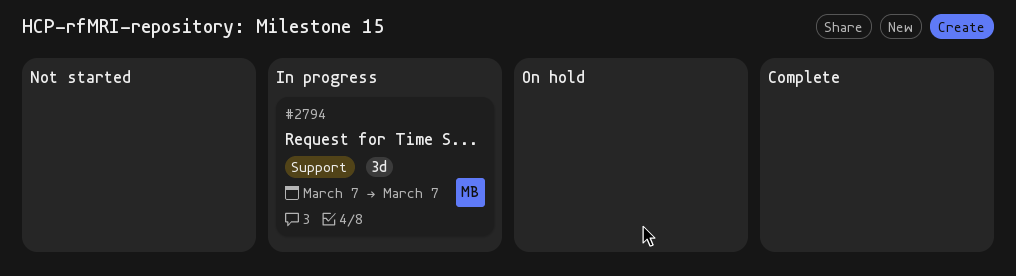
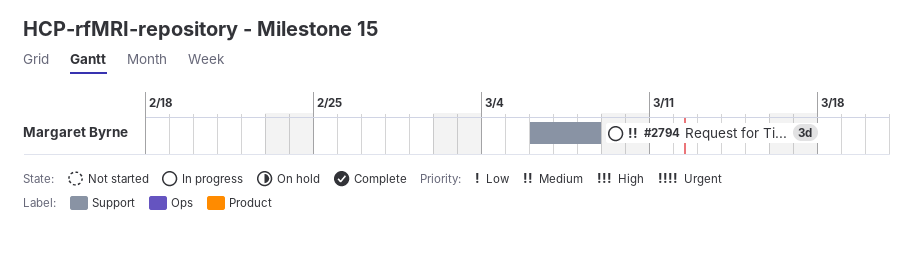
#2794, start: Mar 7 -> Mar 6
#2794, due: Mar 7 -> Mar 8

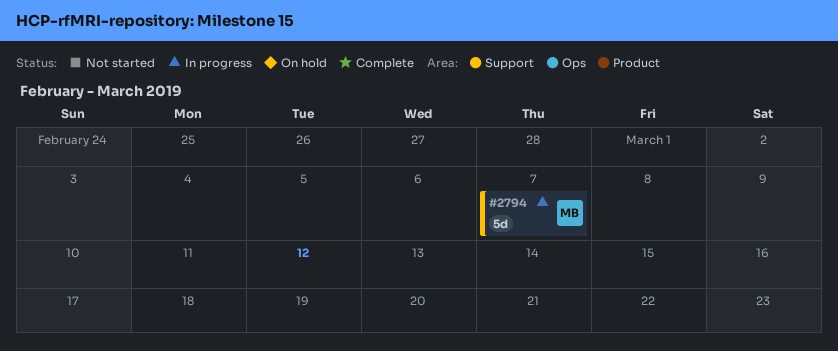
#2794, estimate: 3d -> 5d
#2794, due: Mar 8 -> Mar 7

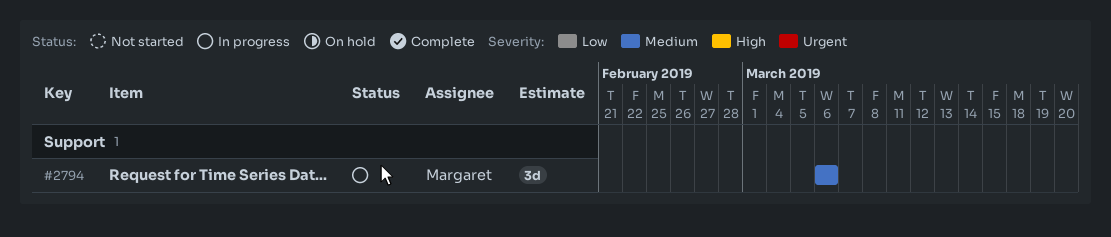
#2794, estimate: 5d -> 3d
#2794, due: Mar 7 -> Mar 6

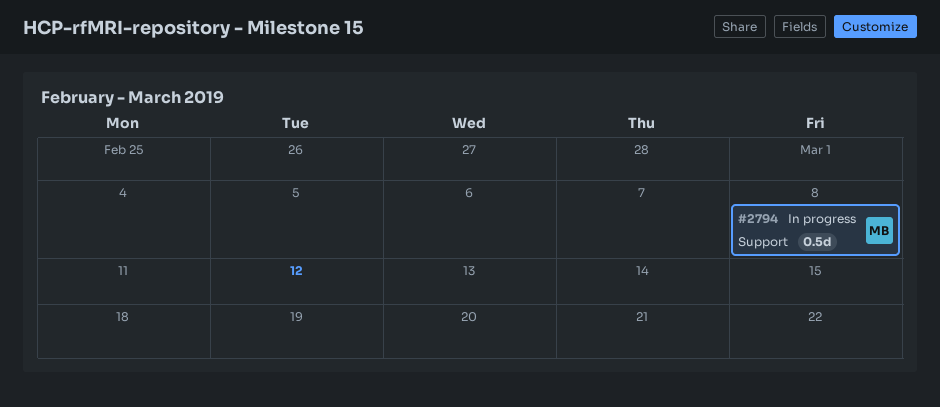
#2794, estimate: 3d -> 0.5d
#2794, due: Mar 6 -> Mar 8

